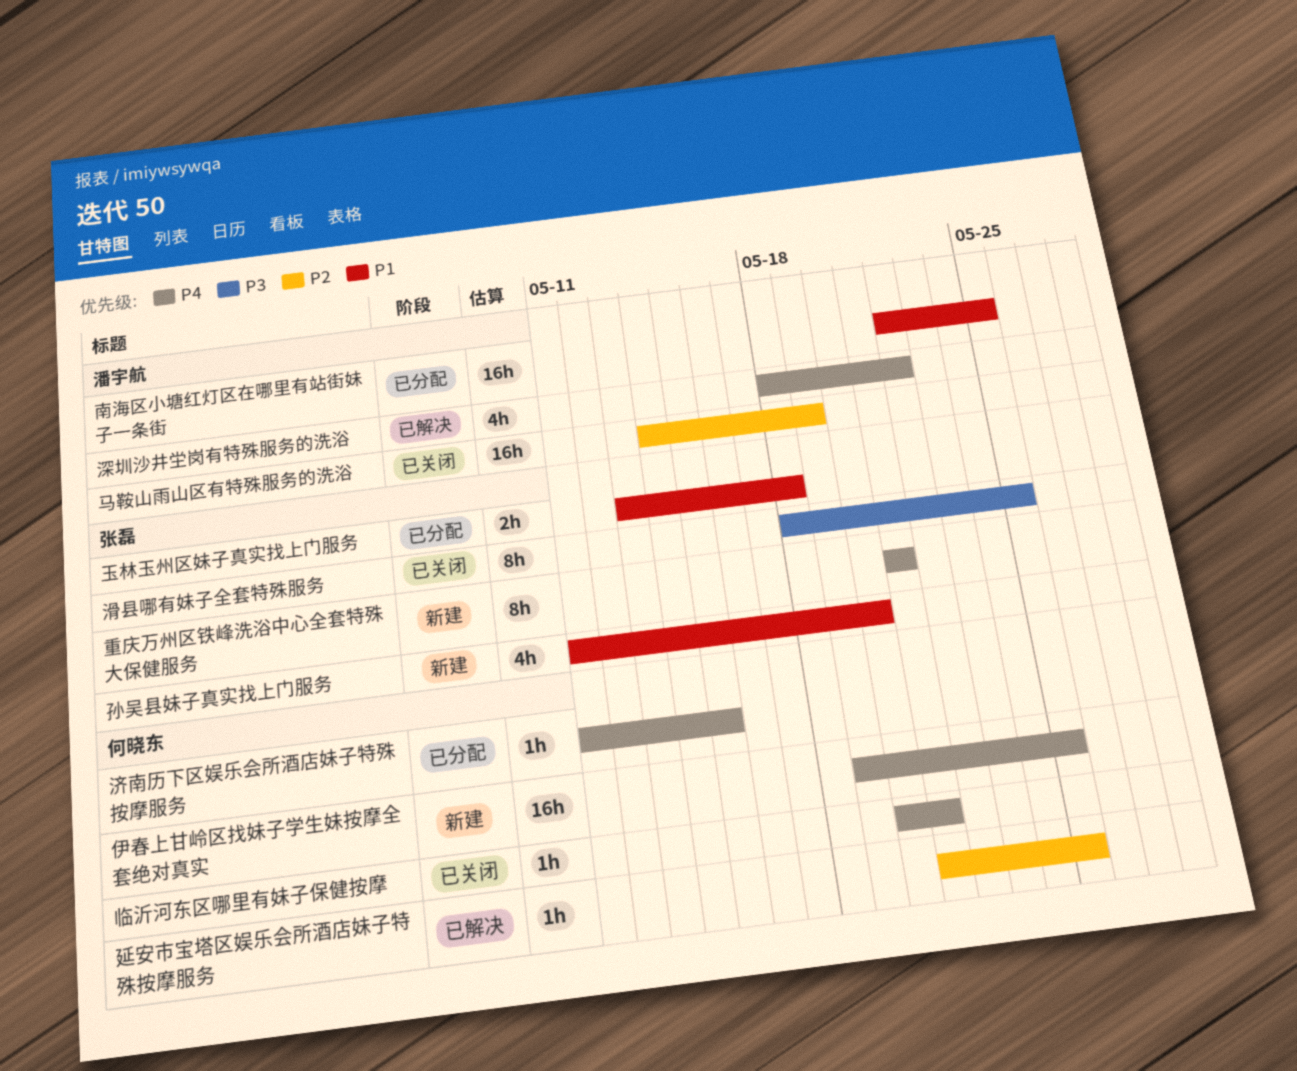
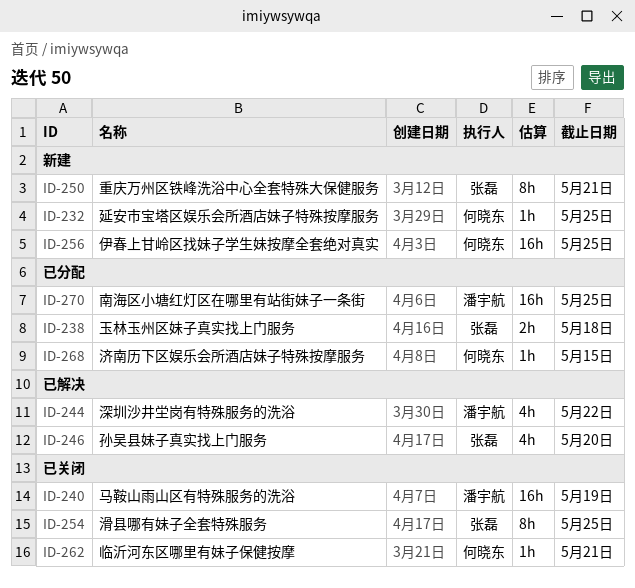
孙吴县妹子真实找上门服务, status: 新建 -> 已解决
延安市宝塔区娱乐会所酒店妹子特殊按摩服务, status: 已解决 -> 新建

